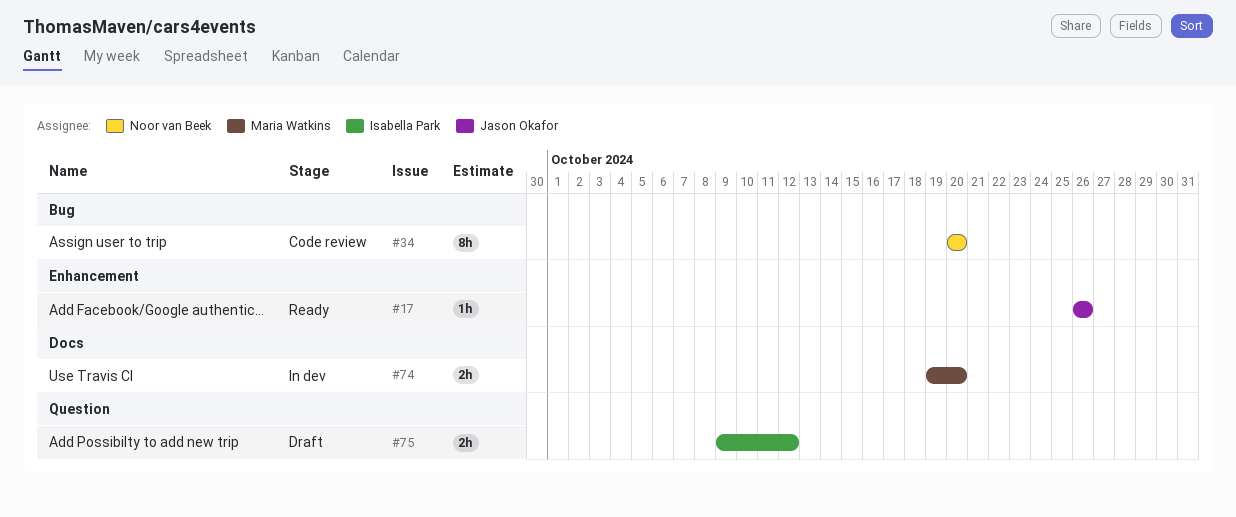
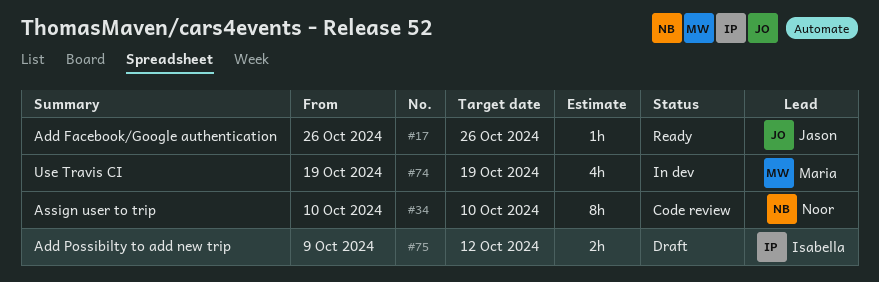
#34, start: Oct 20 -> Oct 10
#34, due: Oct 20 -> Oct 10
#74, estimate: 2h -> 4h
#74, due: Oct 20 -> Oct 19

